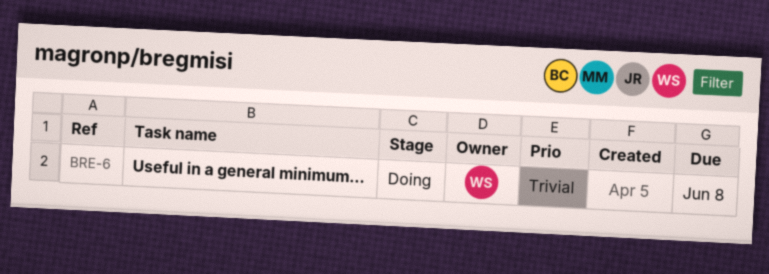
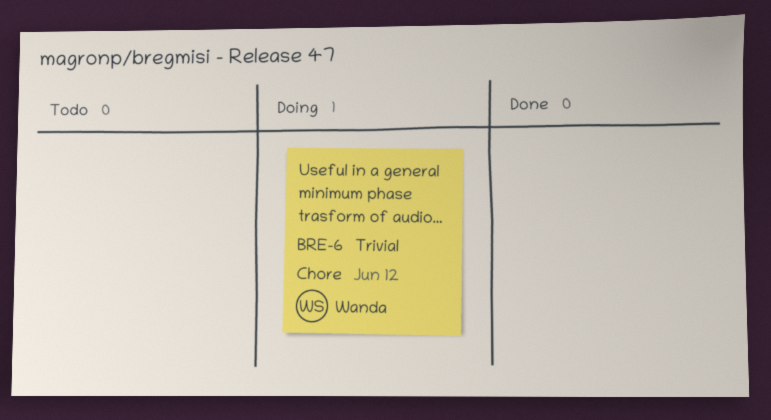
BRE-6, due: Jun 8 -> Jun 12

